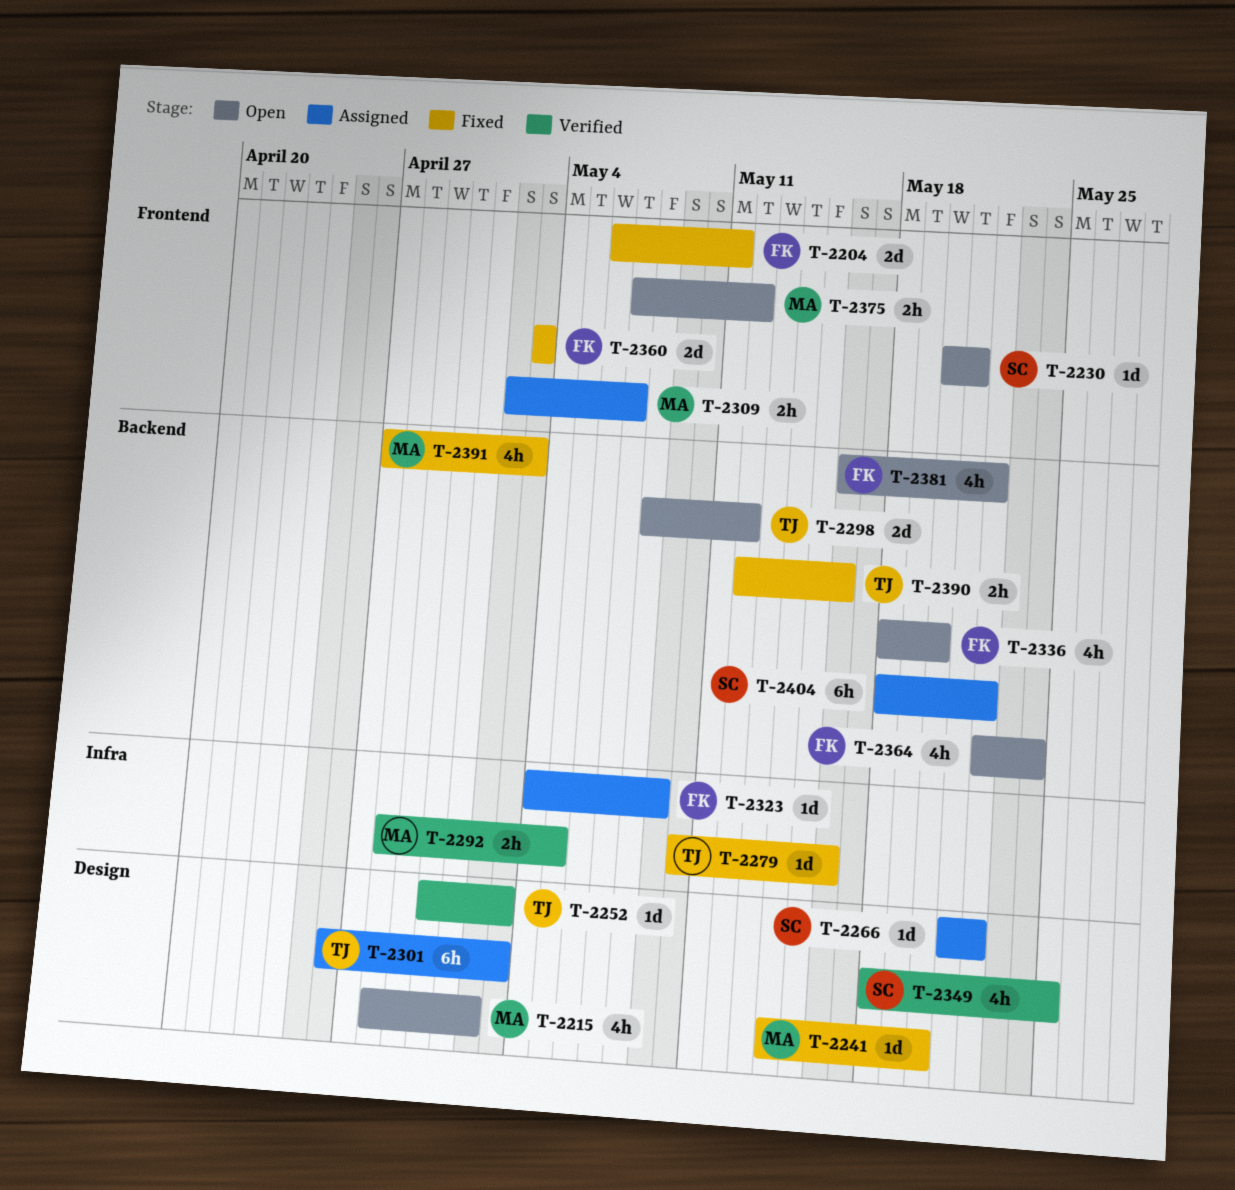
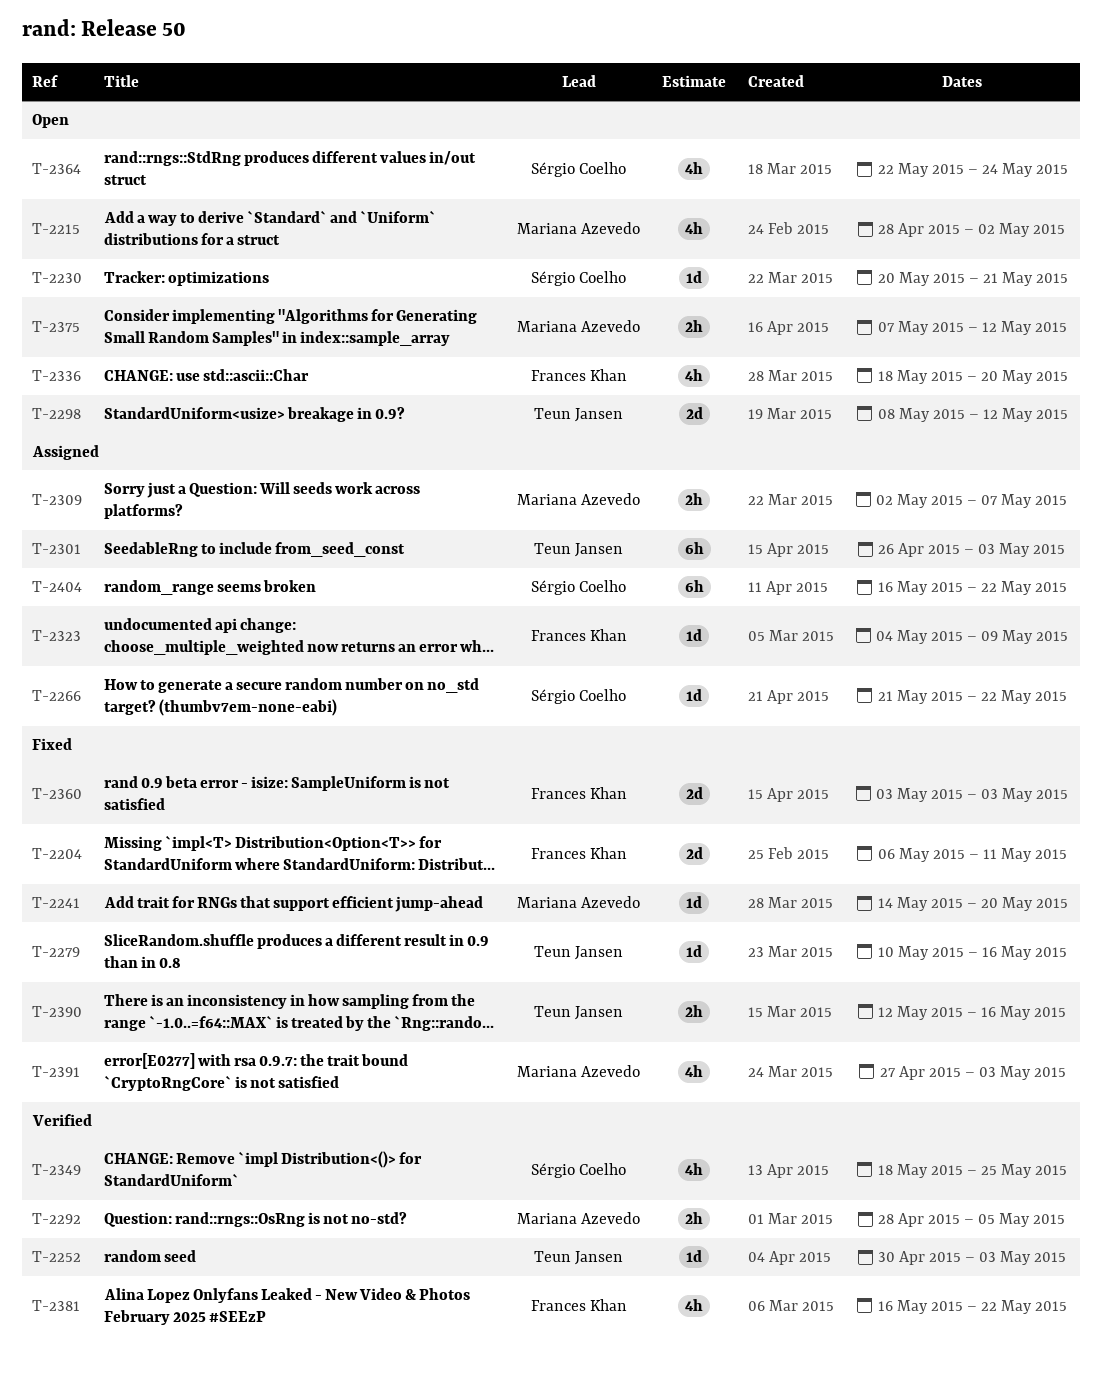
T-2364, owner: Frances Khan -> Sérgio Coelho
T-2381, status: Open -> Verified
T-2404, start: May 18 -> May 16

